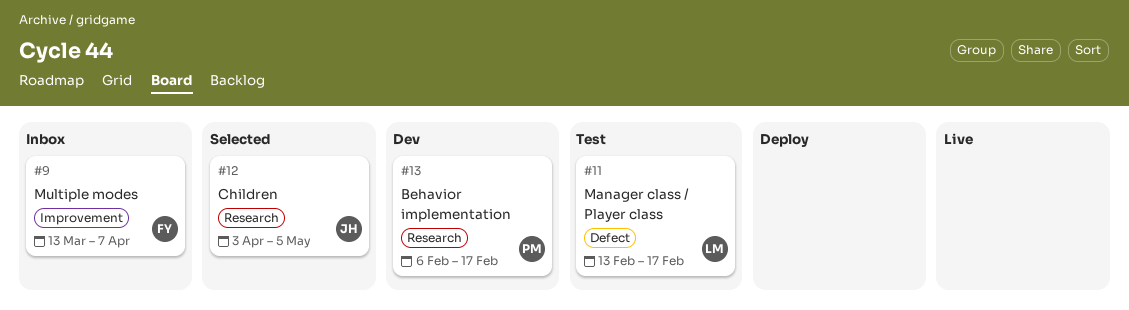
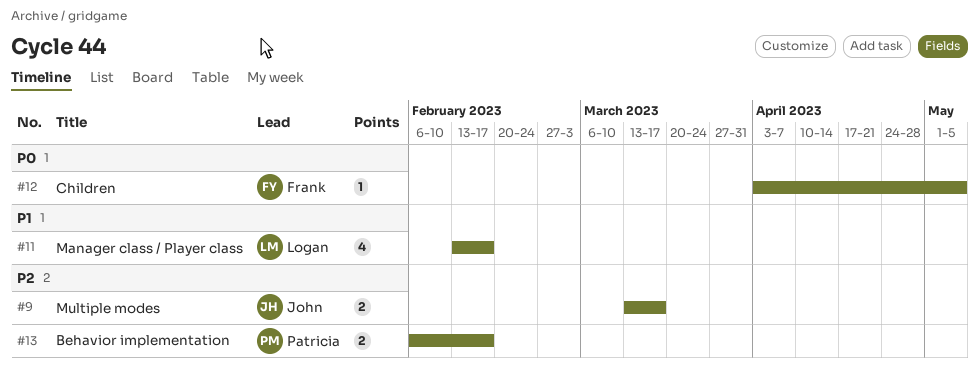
#9, owner: Frank -> John
#9, due: Apr 7 -> Mar 17
#12, owner: John -> Frank

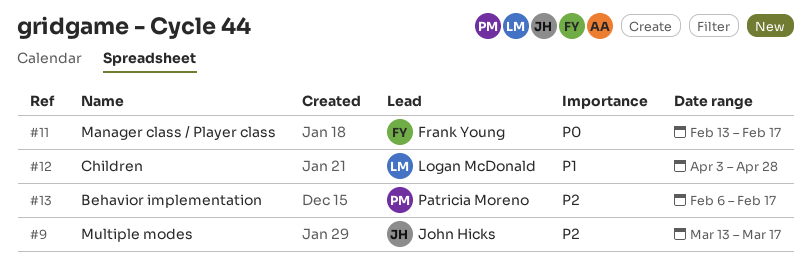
#11, owner: Logan McDonald -> Frank Young
#11, priority: P1 -> P0
#12, owner: Frank Young -> Logan McDonald
#12, priority: P0 -> P1
#12, due: May 5 -> Apr 28

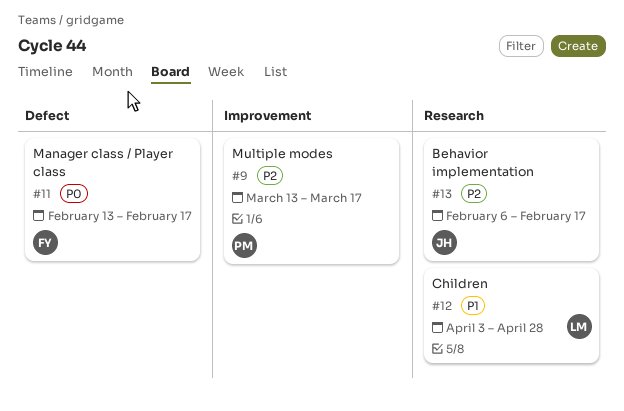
#9, owner: John Hicks -> Patricia Moreno
#13, owner: Patricia Moreno -> John Hicks

